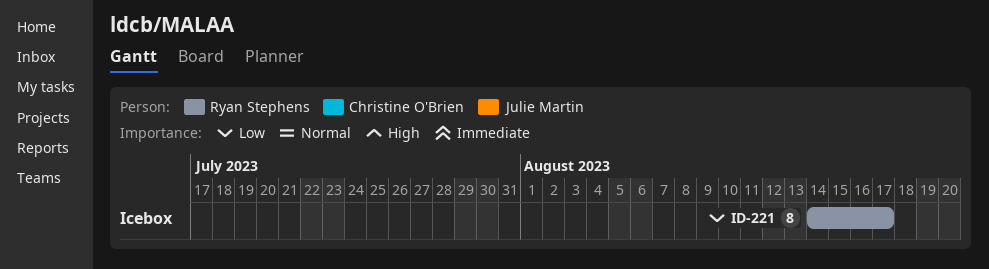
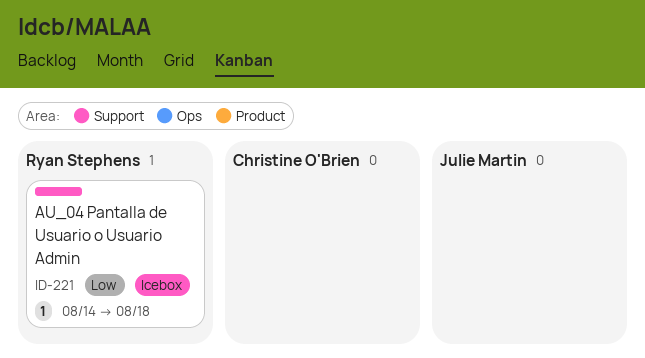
ID-221, estimate: 8 -> 1
ID-221, due: Aug 17 -> Aug 18

